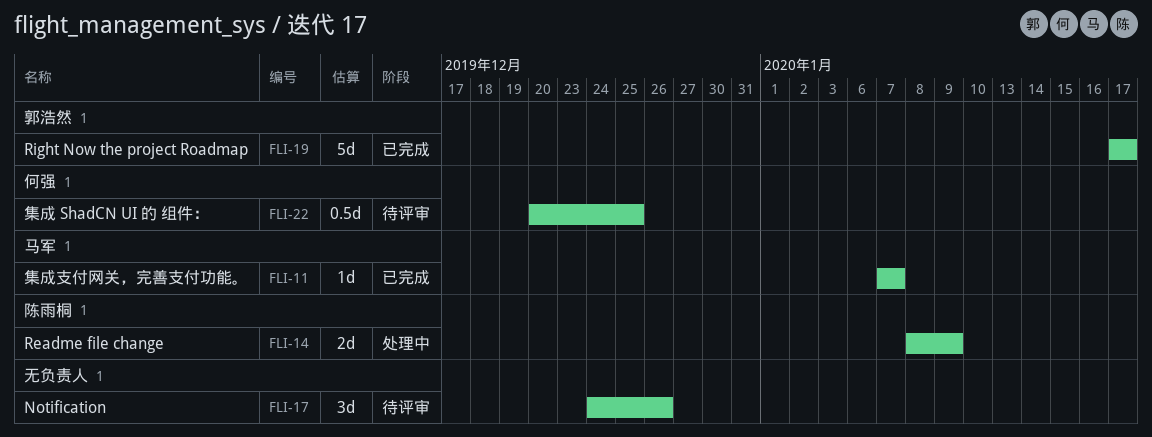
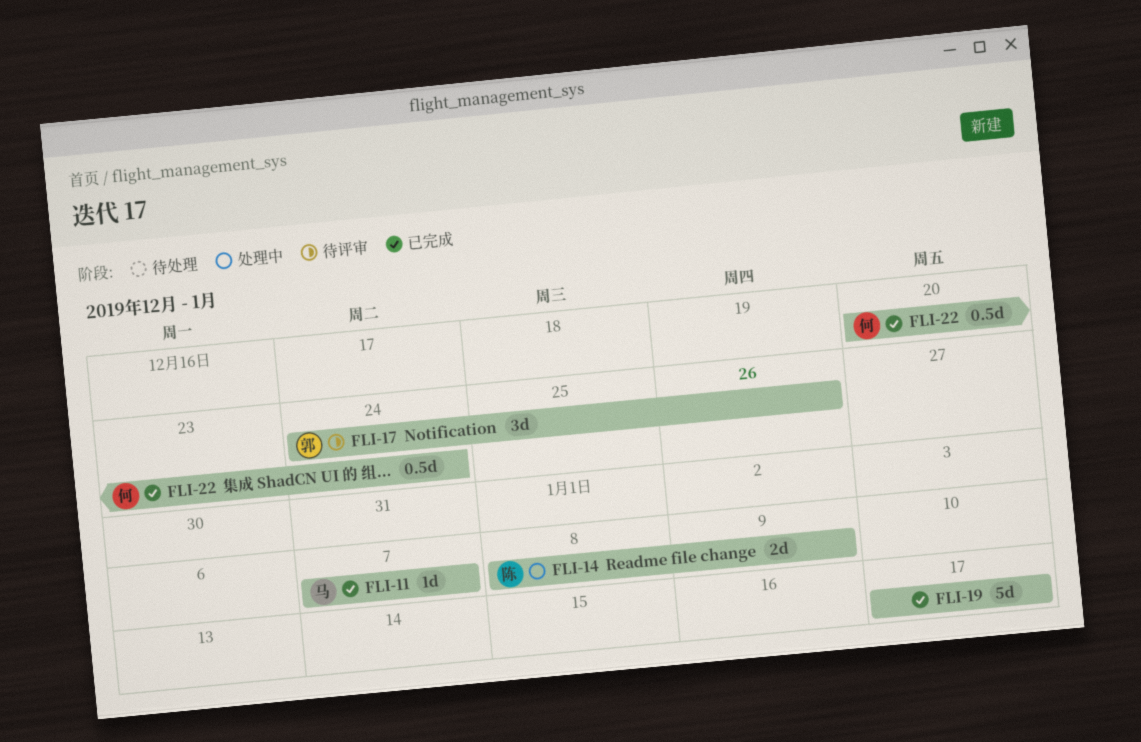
FLI-17, owner: none -> 郭浩然
FLI-19, owner: 郭浩然 -> none
FLI-22, status: 待评审 -> 已完成
FLI-22, due: Dec 25 -> Dec 24

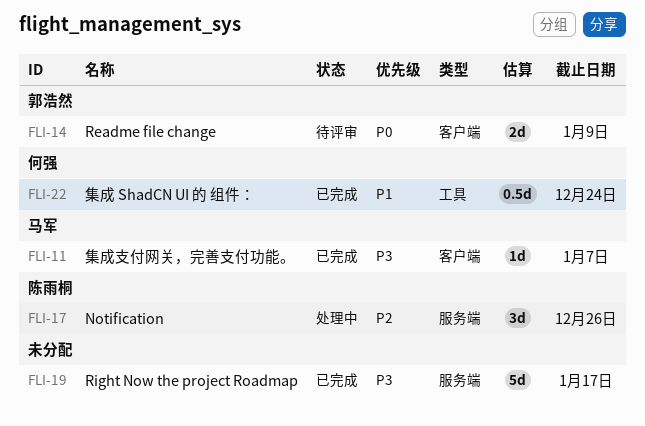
FLI-14, status: 处理中 -> 待评审
FLI-14, owner: 陈雨桐 -> 郭浩然
FLI-17, status: 待评审 -> 处理中
FLI-17, owner: 郭浩然 -> 陈雨桐

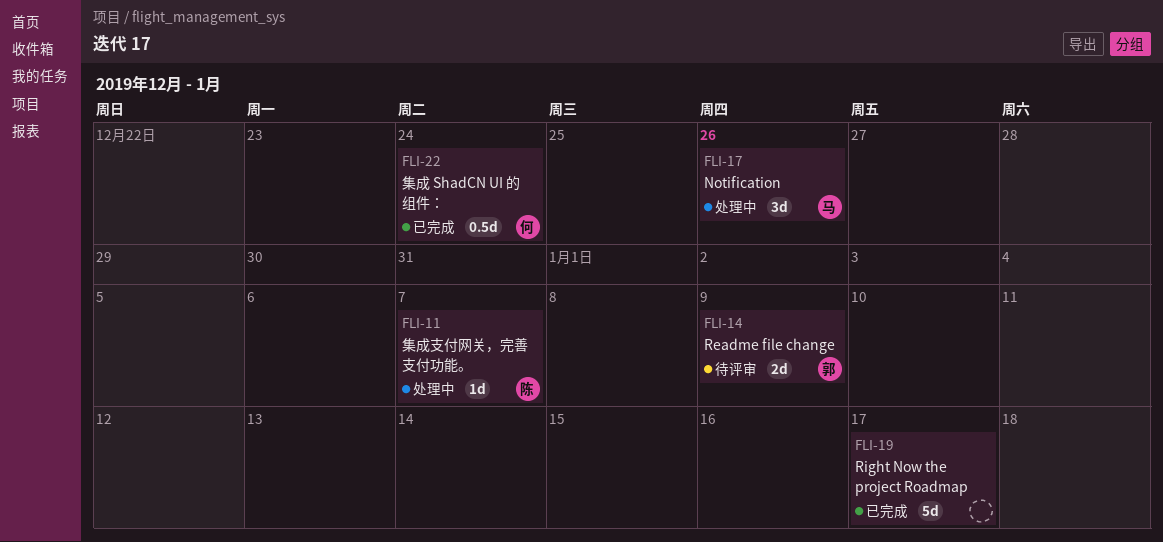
FLI-11, status: 已完成 -> 处理中
FLI-11, owner: 马军 -> 陈雨桐
FLI-17, owner: 陈雨桐 -> 马军

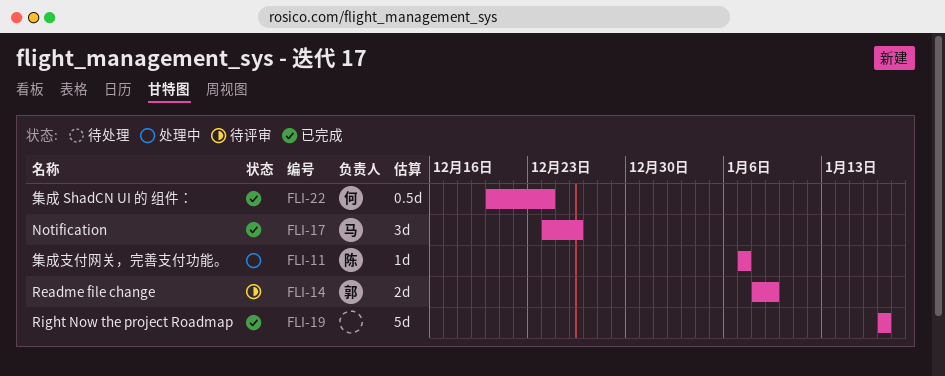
FLI-17, status: 处理中 -> 已完成

